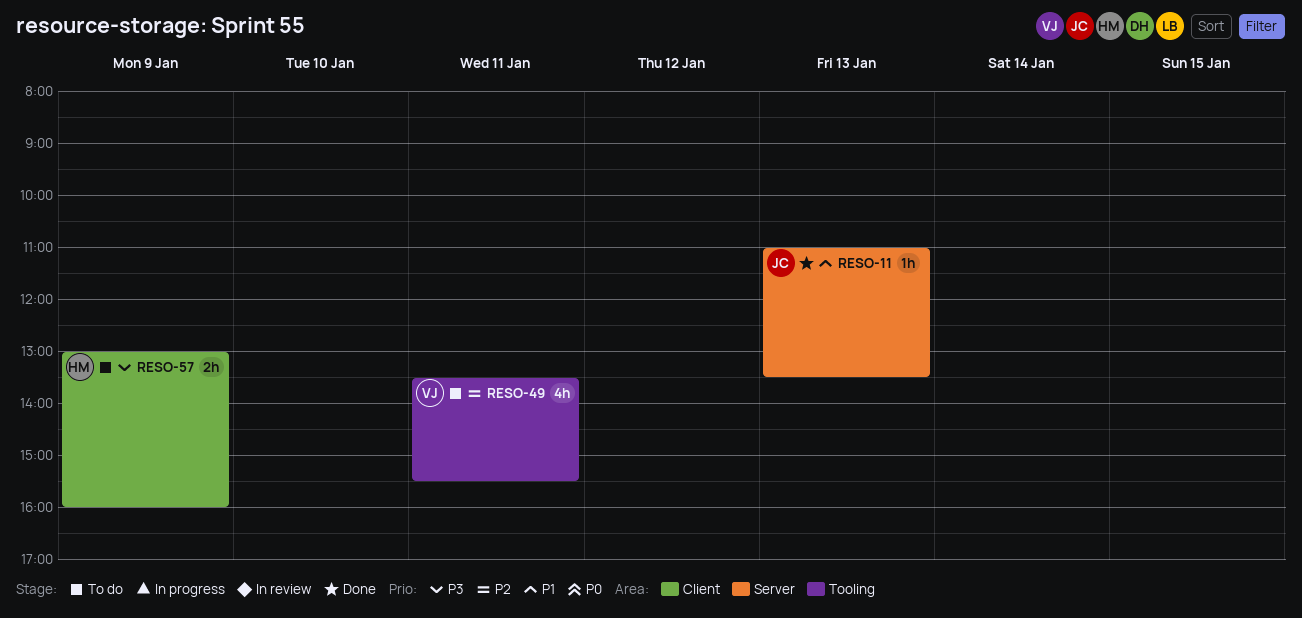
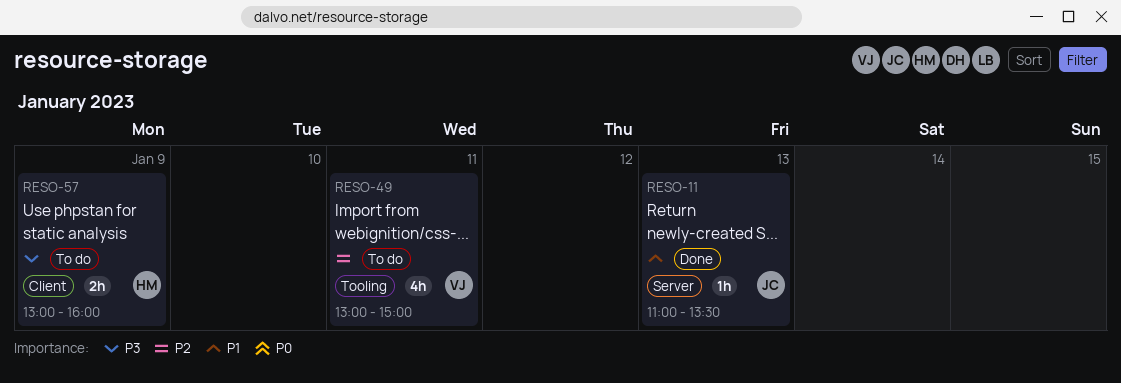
RESO-49, begins: 13:30 -> 13:00
RESO-49, ends: 15:30 -> 15:00

